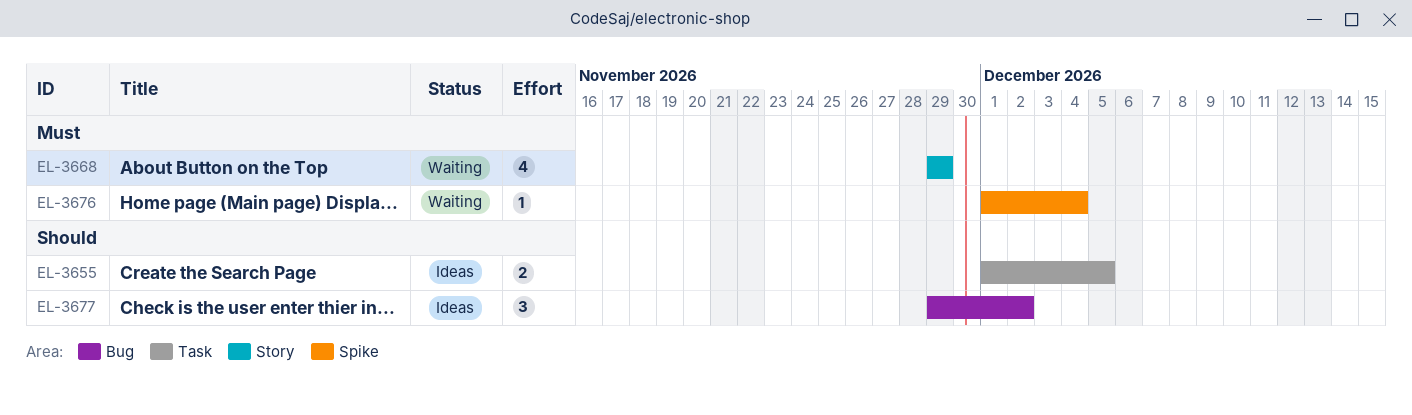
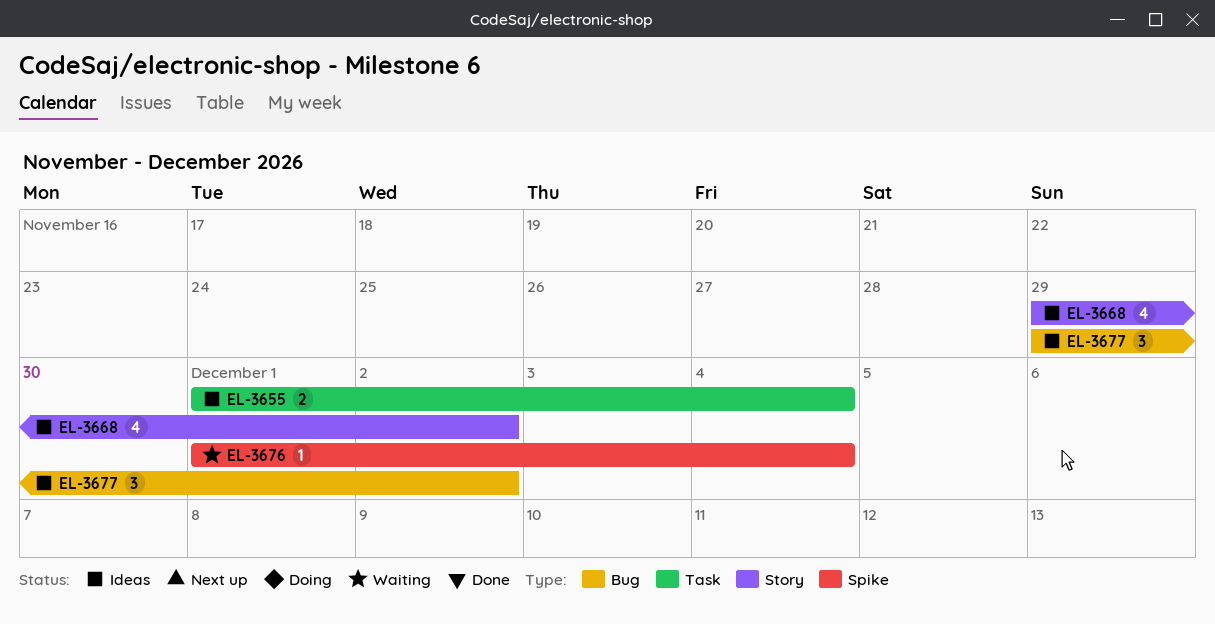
EL-3655, due: Dec 5 -> Dec 4
EL-3668, status: Waiting -> Ideas
EL-3668, due: Nov 29 -> Dec 2

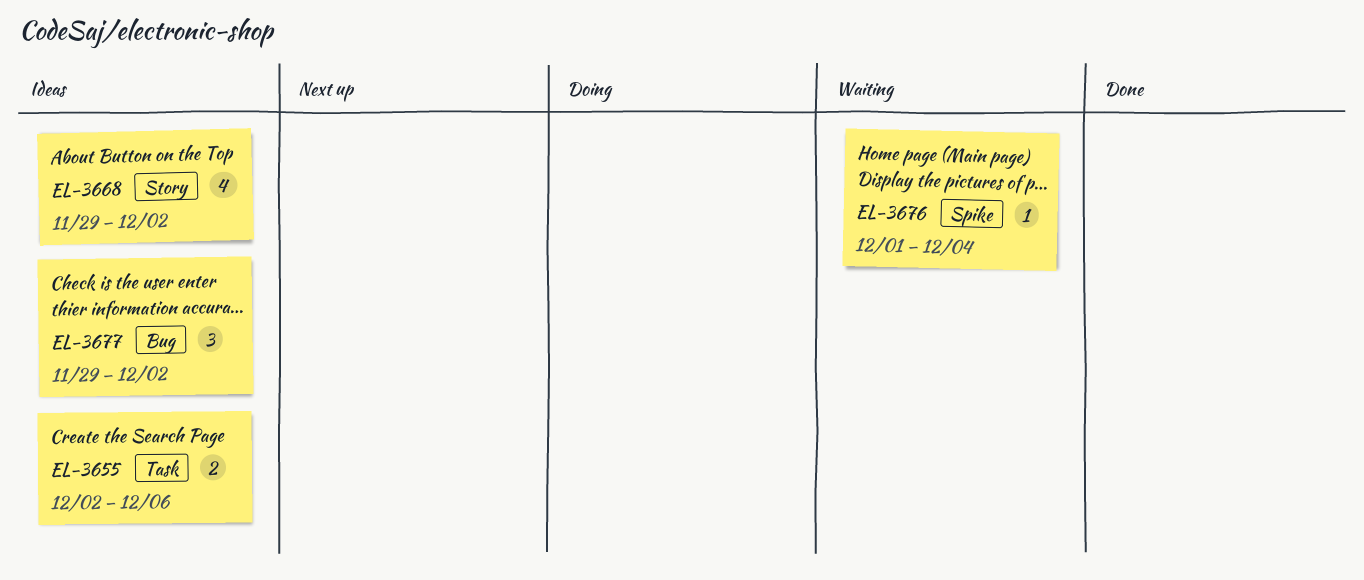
EL-3655, start: Dec 1 -> Dec 2
EL-3655, due: Dec 4 -> Dec 6

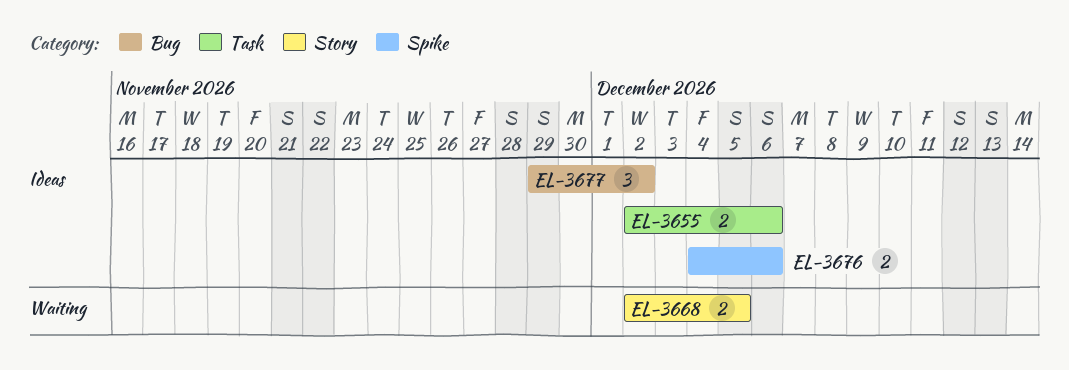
EL-3668, status: Ideas -> Waiting
EL-3668, estimate: 4 -> 2
EL-3668, start: Nov 29 -> Dec 2
EL-3668, due: Dec 2 -> Dec 5
EL-3676, status: Waiting -> Ideas
EL-3676, estimate: 1 -> 2
EL-3676, start: Dec 1 -> Dec 4
EL-3676, due: Dec 4 -> Dec 6

